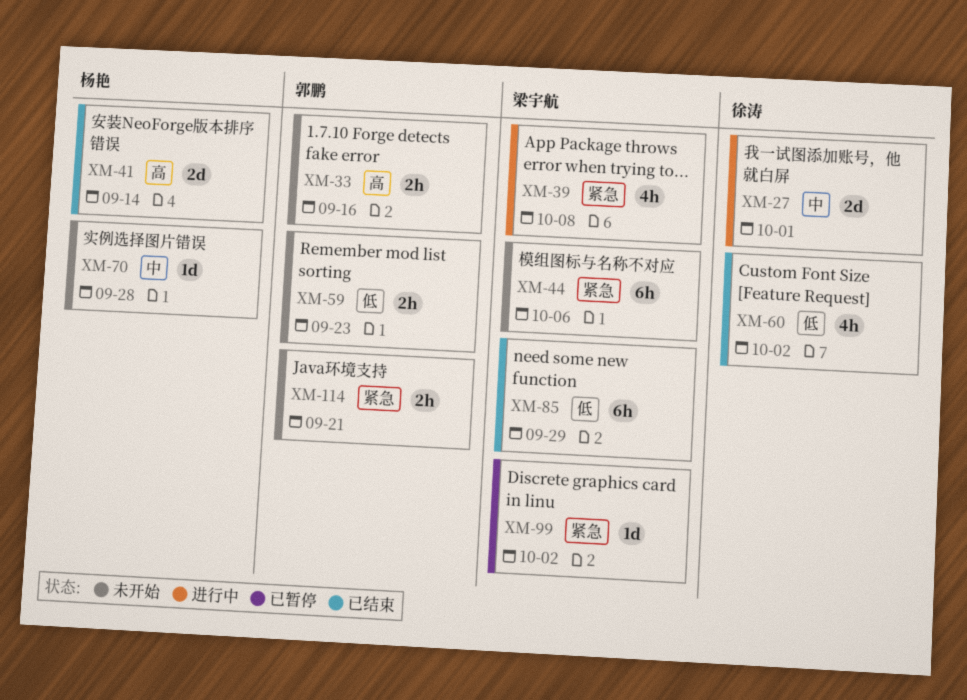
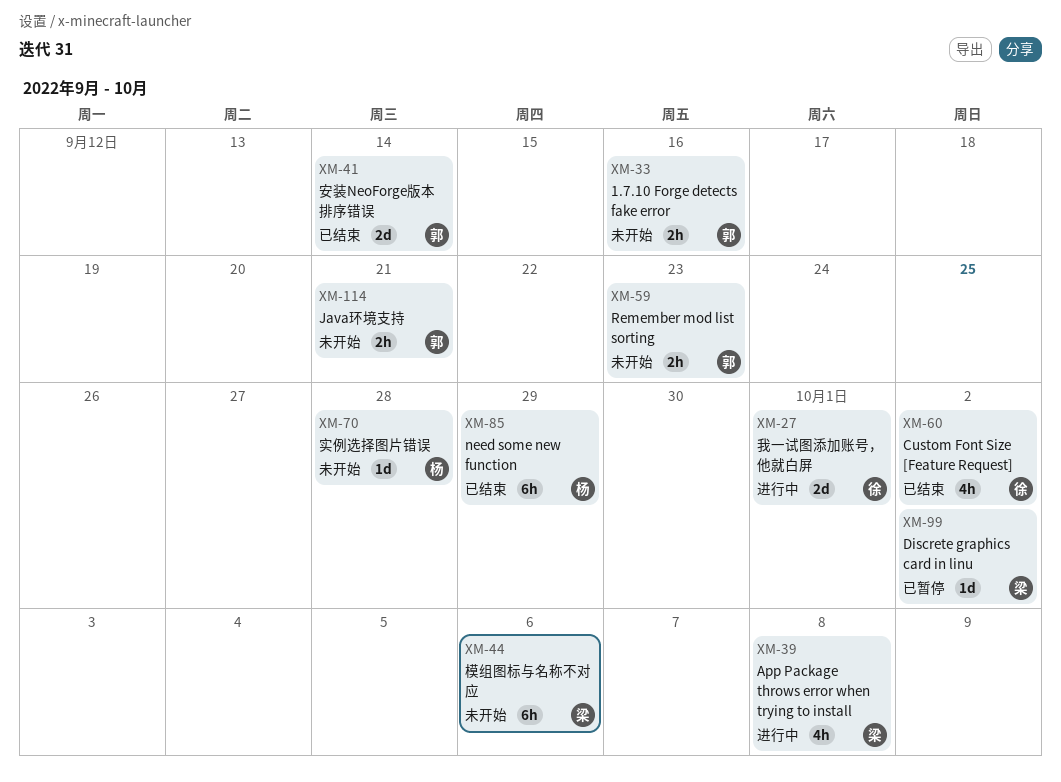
XM-41, owner: 杨艳 -> 郭鹏
XM-85, owner: 梁宇航 -> 杨艳

